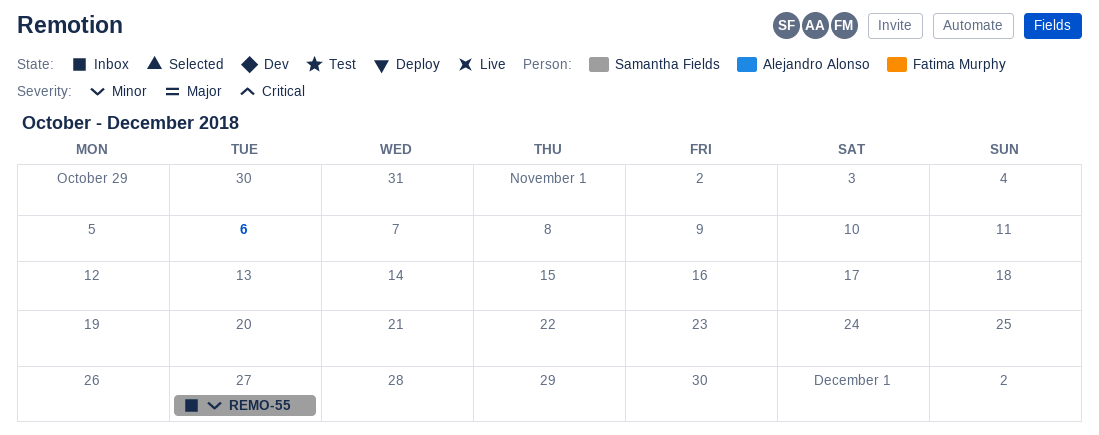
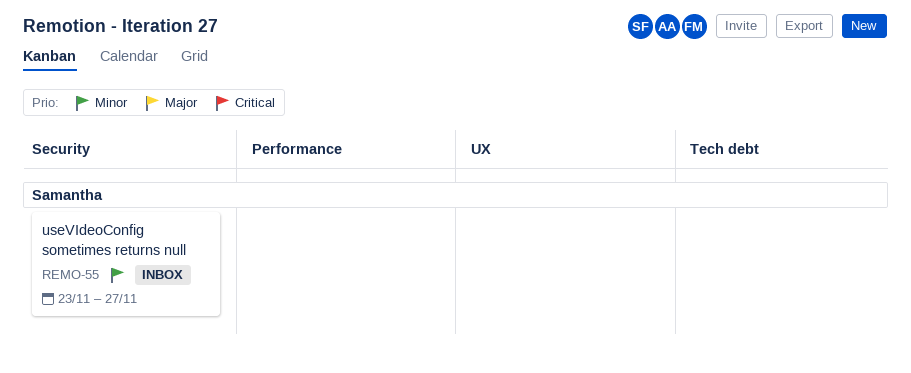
REMO-55, start: Nov 27 -> Nov 23

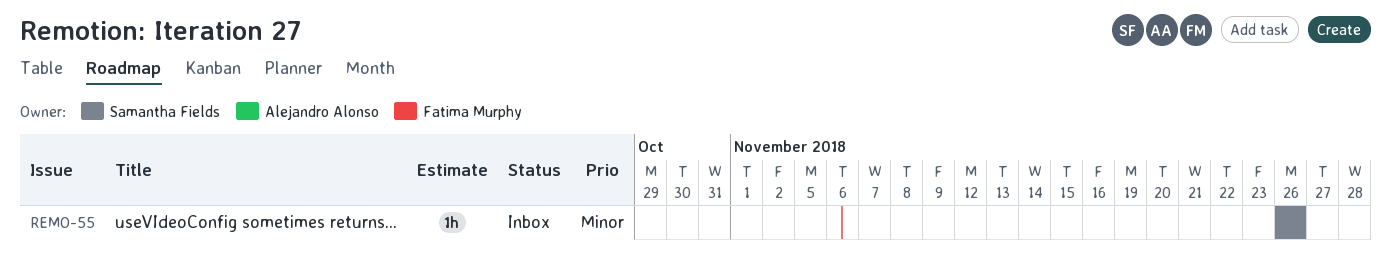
REMO-55, start: Nov 23 -> Nov 26
REMO-55, due: Nov 27 -> Nov 26

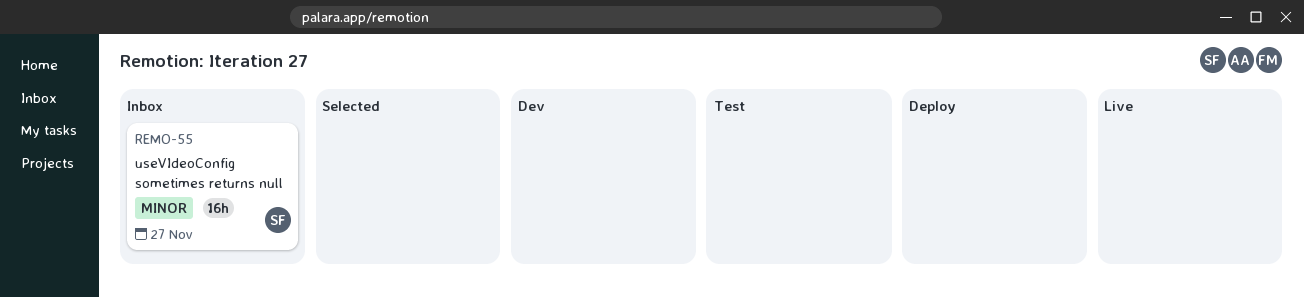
REMO-55, estimate: 1h -> 16h
REMO-55, due: Nov 26 -> Nov 27

